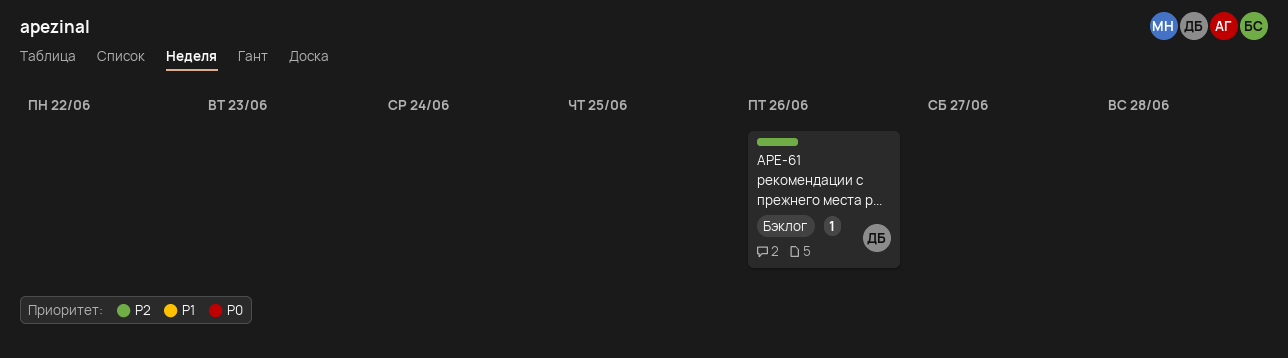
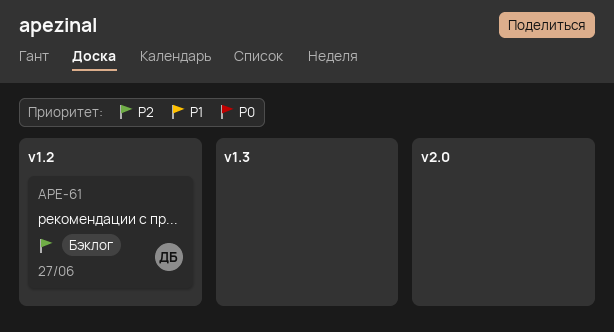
APE-61, due: Jun 26 -> Jun 27

